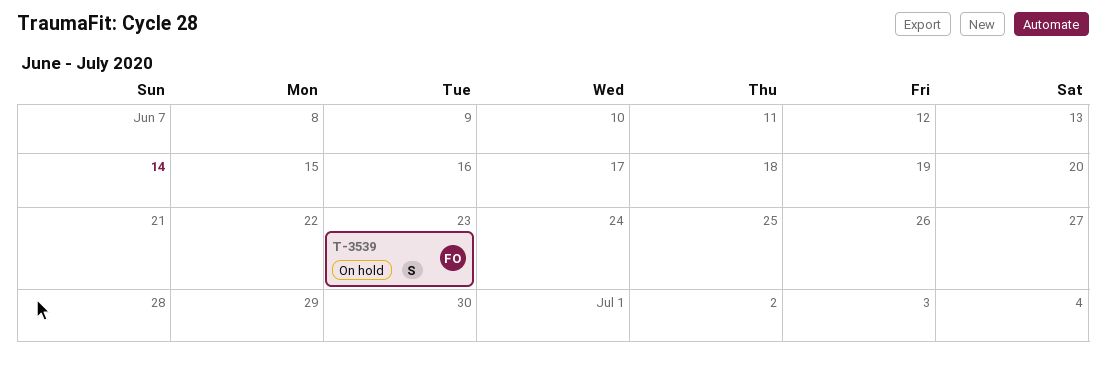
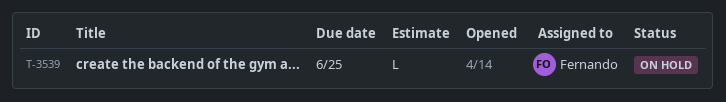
T-3539, estimate: S -> L
T-3539, due: Jun 23 -> Jun 25

